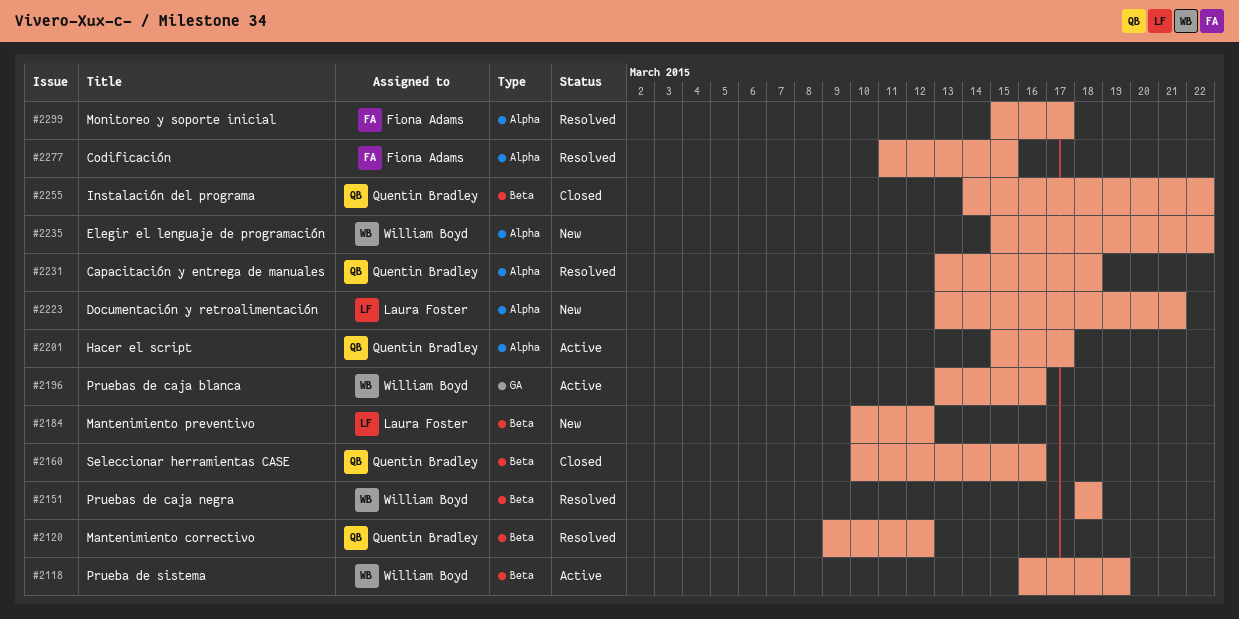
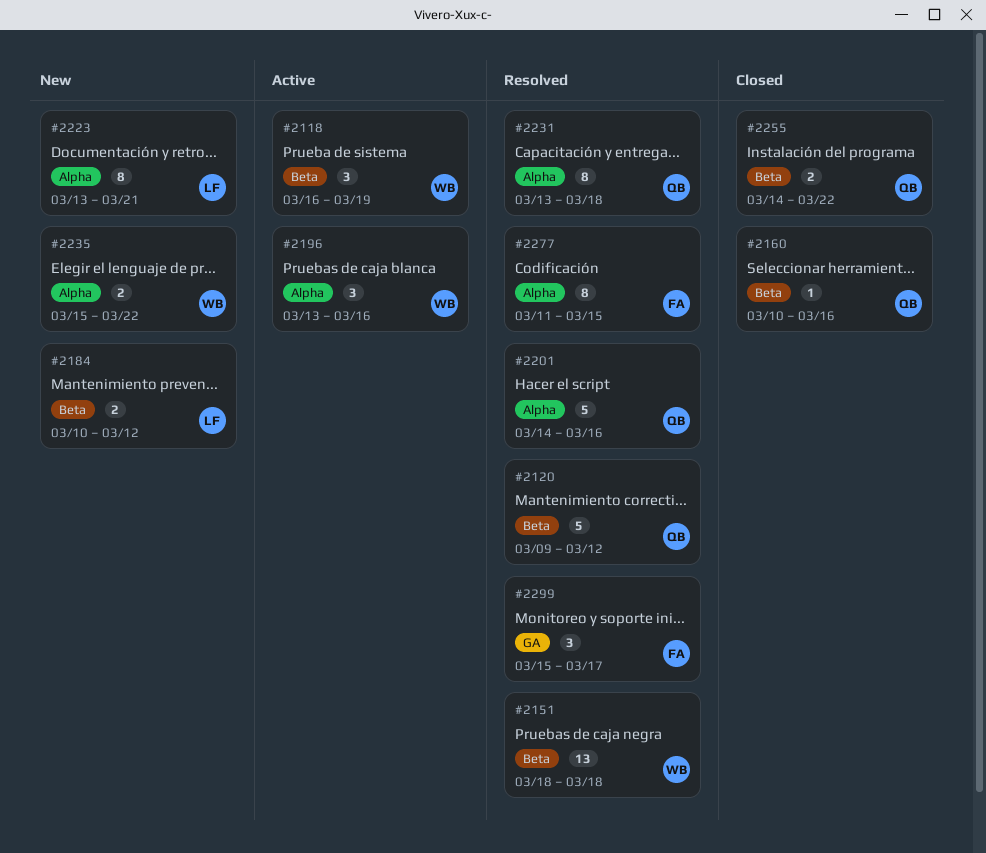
#2196, label: GA -> Alpha
#2201, status: Active -> Resolved
#2201, start: Mar 15 -> Mar 14
#2201, due: Mar 17 -> Mar 16
#2299, label: Alpha -> GA

